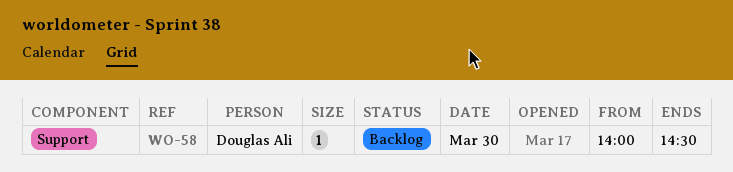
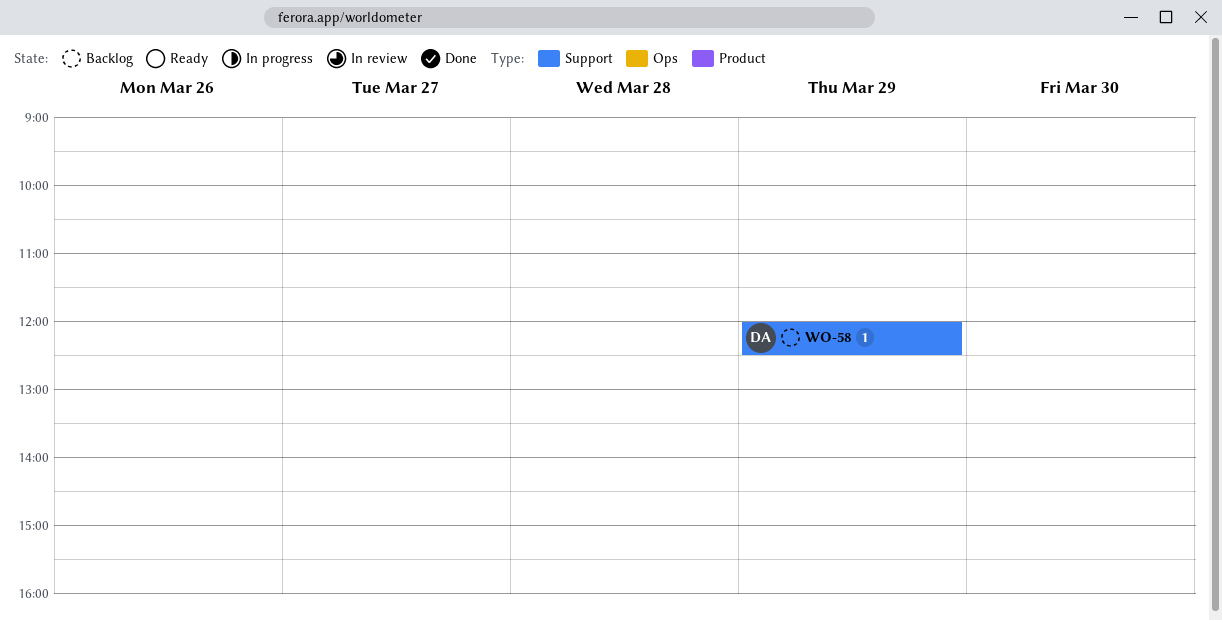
WO-58, day: Mar 30 -> Mar 29
WO-58, begins: 14:00 -> 12:00
WO-58, ends: 14:30 -> 12:30

